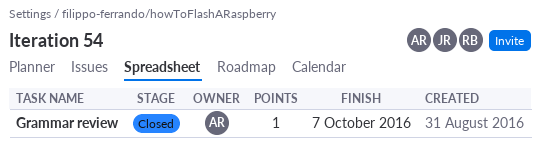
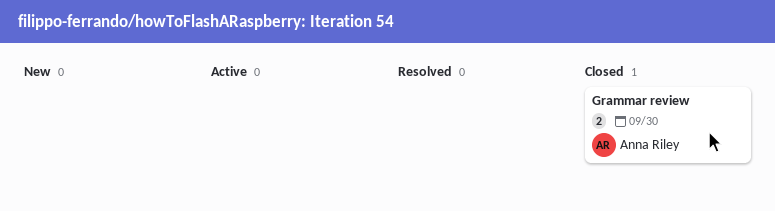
Grammar review, estimate: 1 -> 2
Grammar review, due: Oct 7 -> Sep 30

